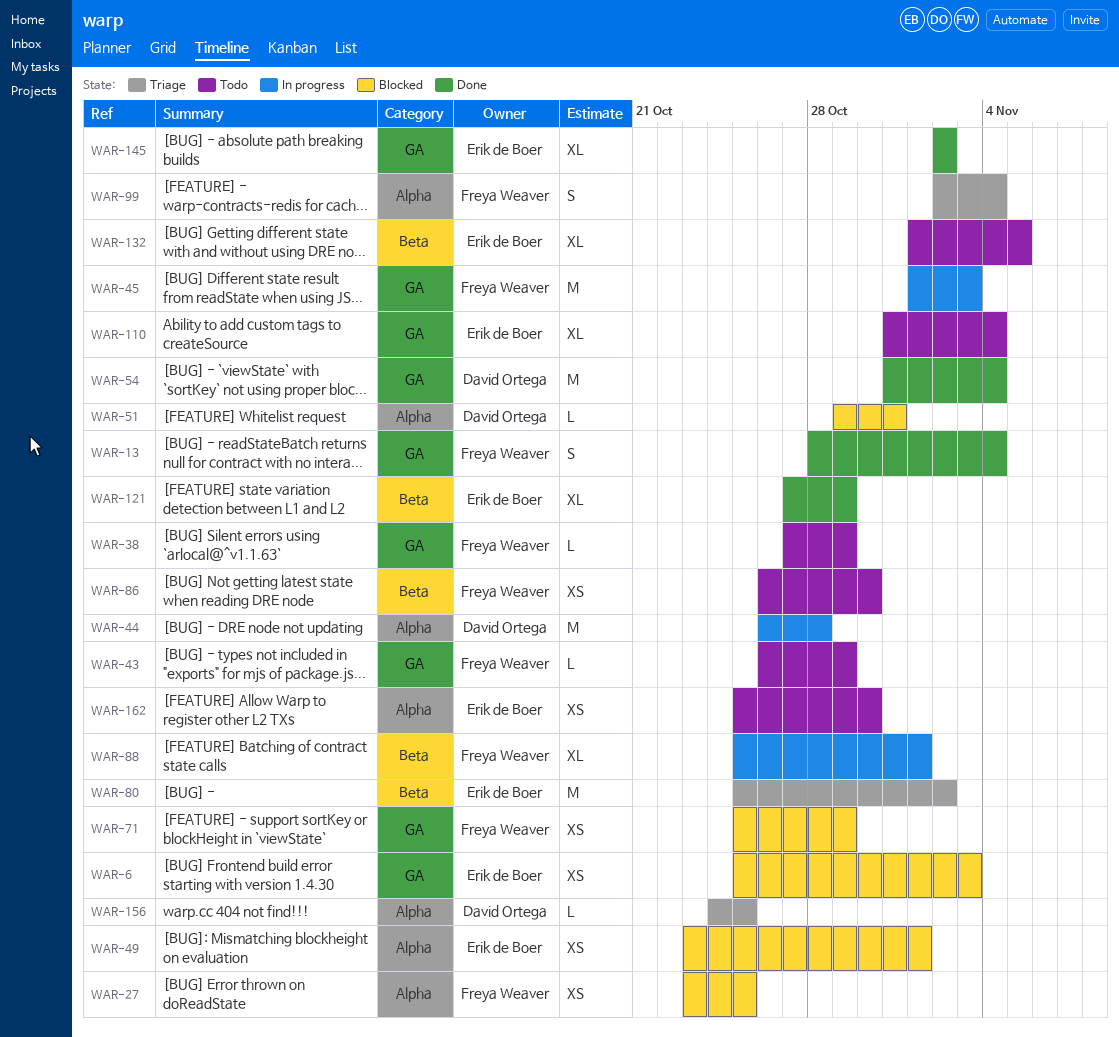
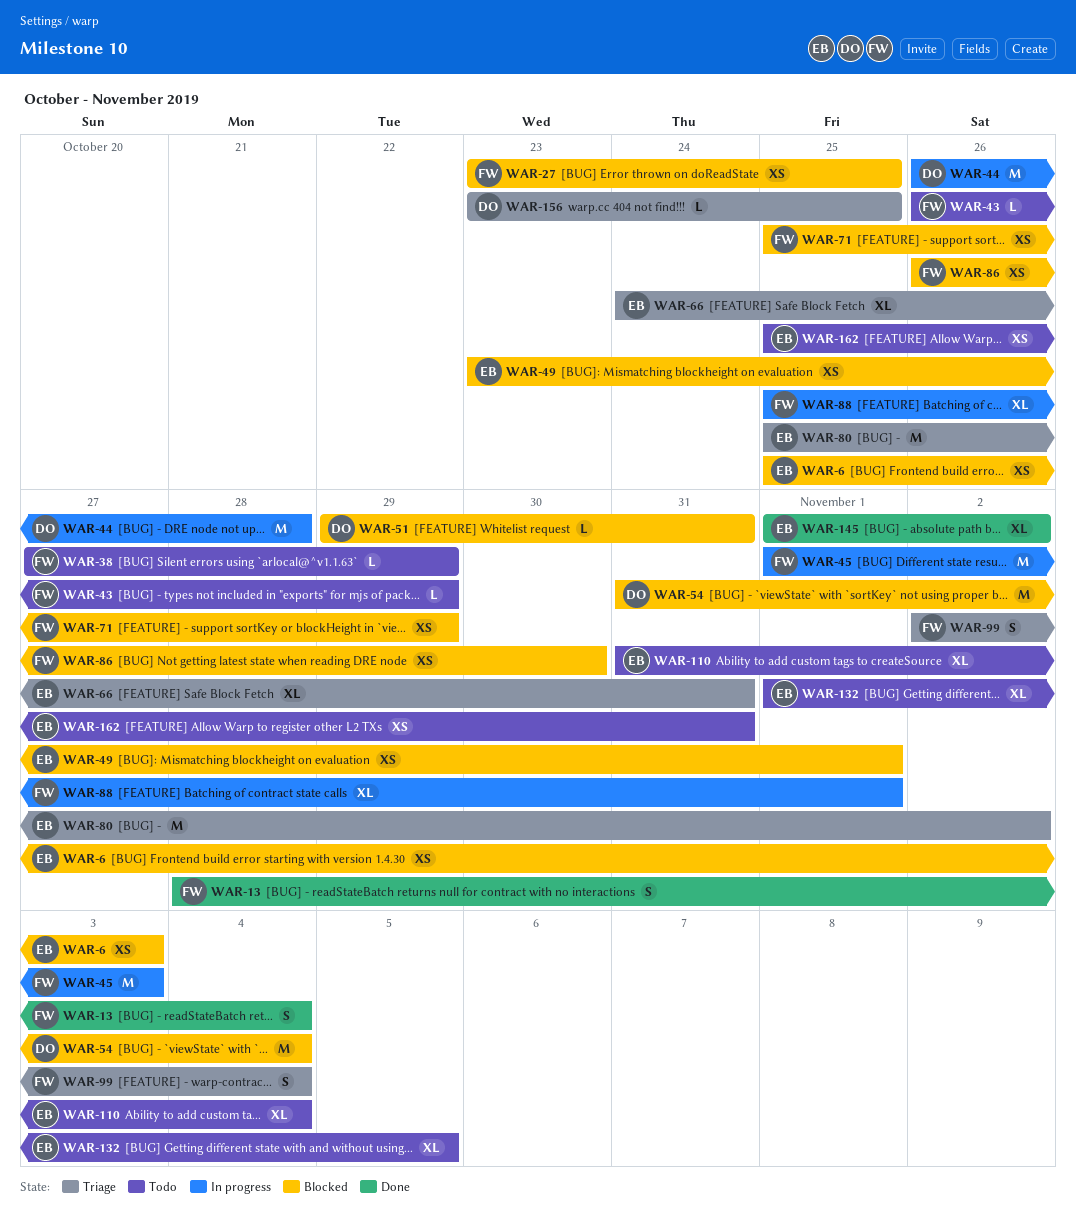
WAR-54, status: Done -> Blocked
WAR-66: none -> present
WAR-86, status: Todo -> Blocked
WAR-121: present -> none
WAR-145, start: Nov 2 -> Nov 1
WAR-156, start: Oct 24 -> Oct 23
WAR-162, due: Oct 30 -> Oct 31

